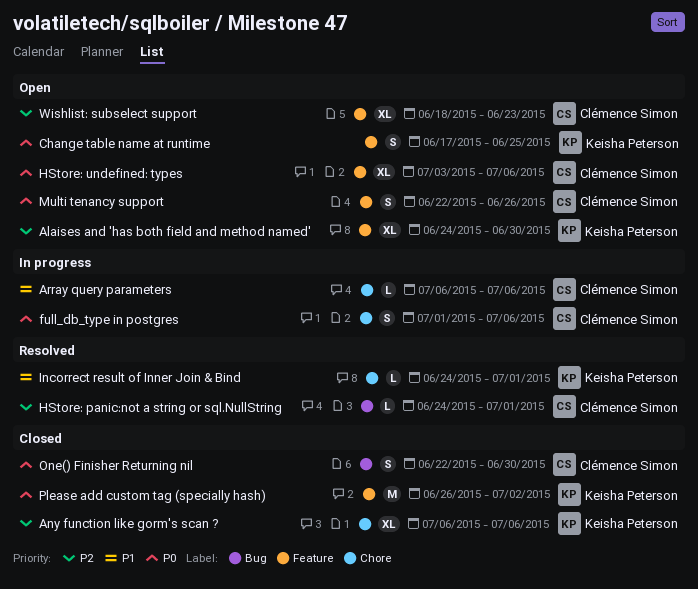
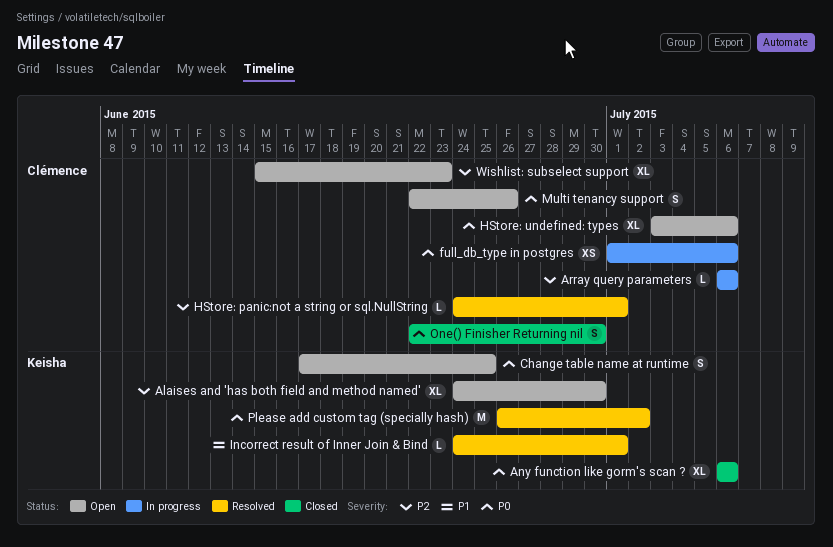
Any function like gorm's scan ?, priority: P2 -> P0
Array query parameters, priority: P1 -> P2
full_db_type in postgres, estimate: S -> XS
Please add custom tag (specially hash), status: Closed -> Resolved
Wishlist: subselect support, start: Jun 18 -> Jun 15

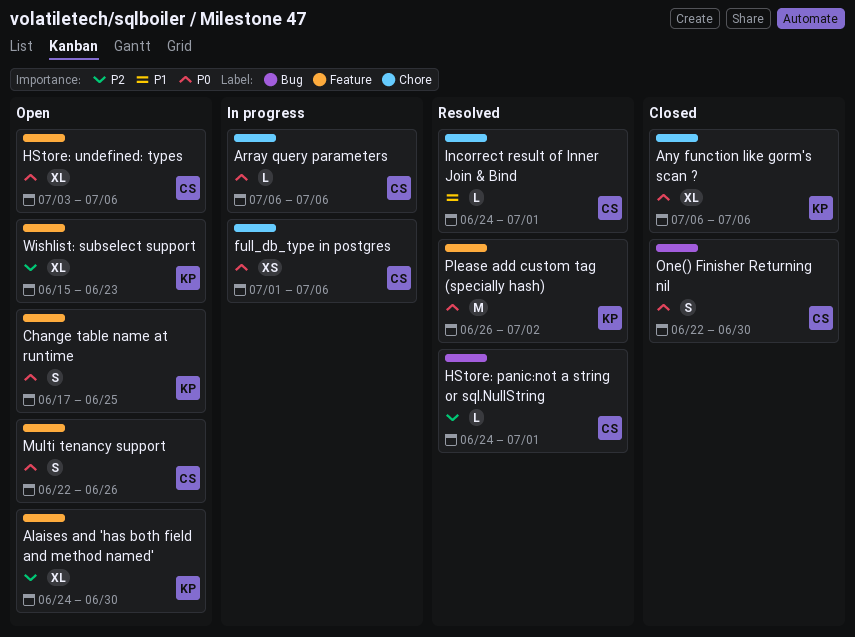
Array query parameters, priority: P2 -> P0
Incorrect result of Inner Join & Bind, owner: Keisha -> Clémence
Wishlist: subselect support, owner: Clémence -> Keisha

